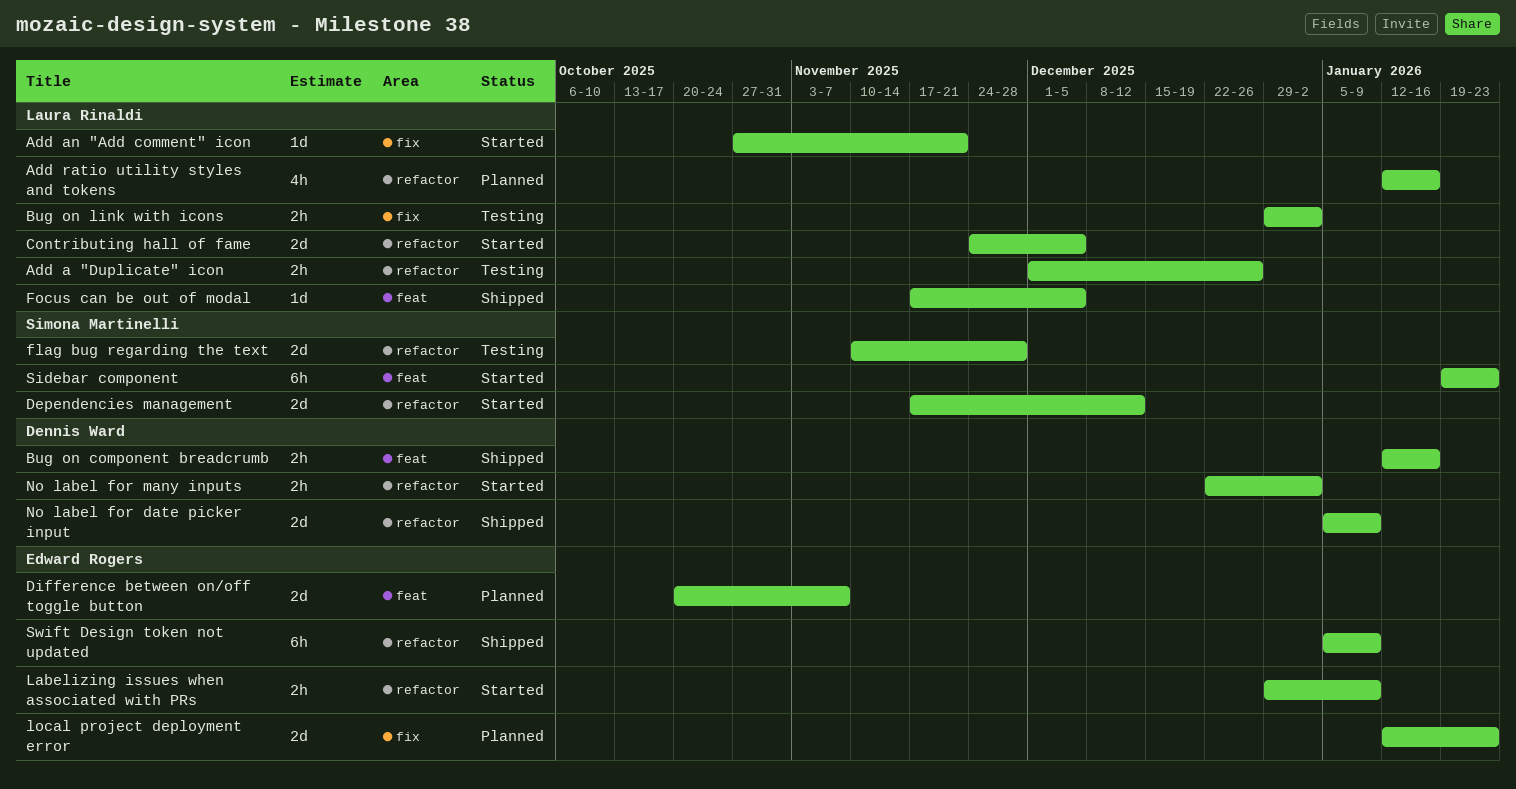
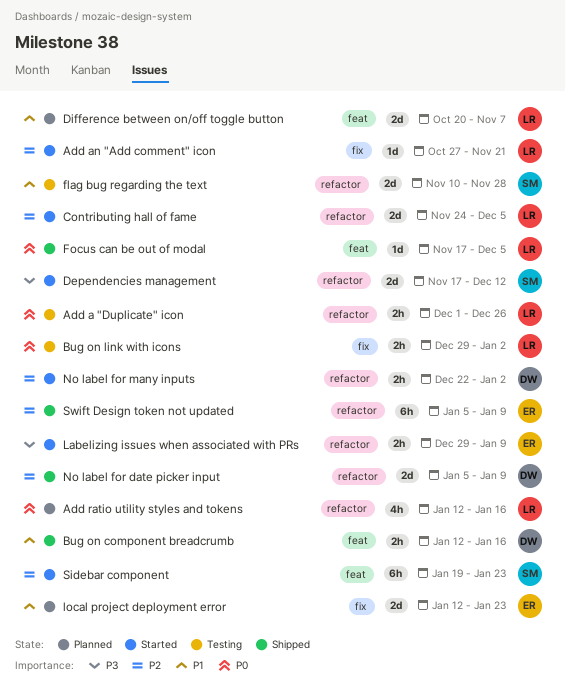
Difference between on/off toggle button, owner: Edward Rogers -> Laura Rinaldi

